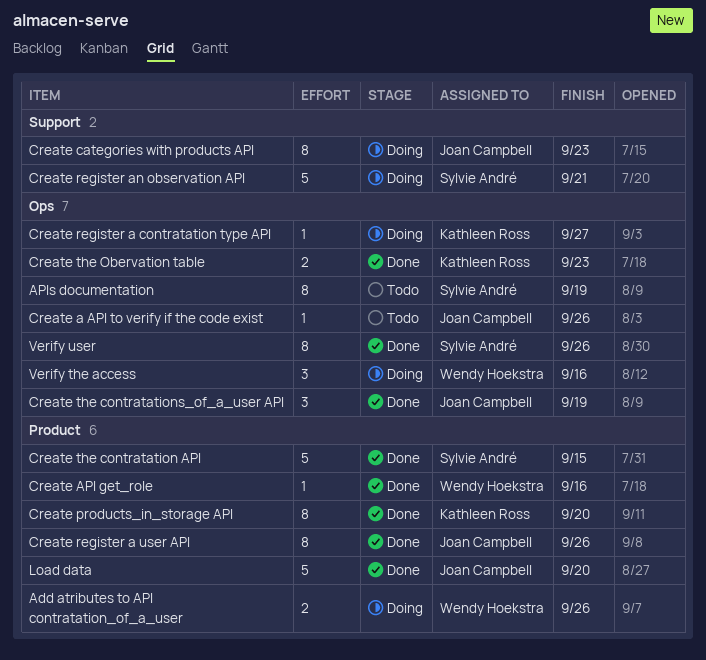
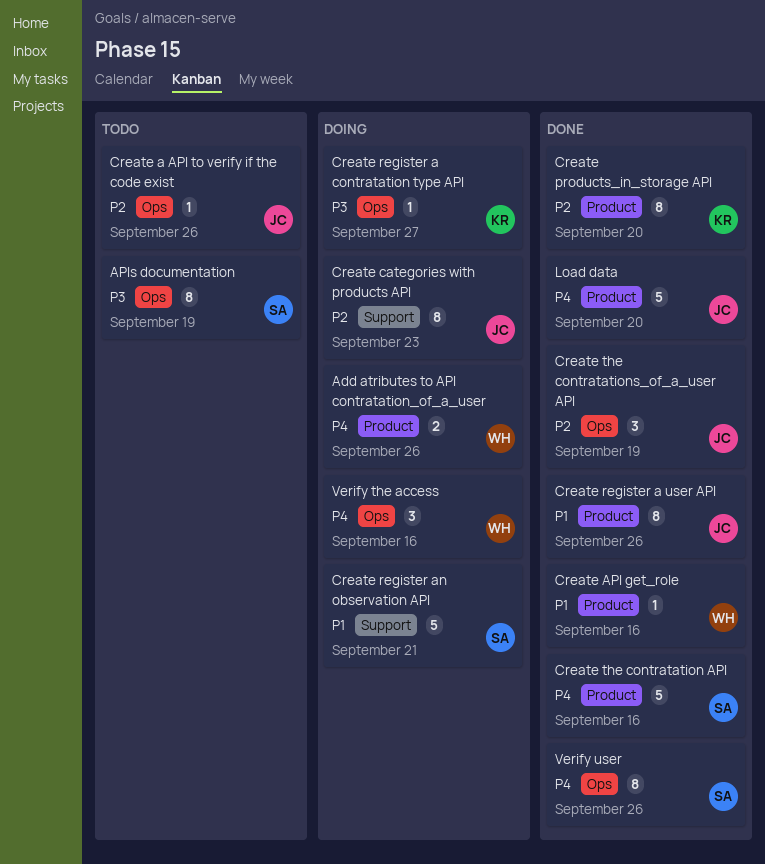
Create the contratation API, due: Sep 15 -> Sep 16
Create the Obervation table: present -> none

